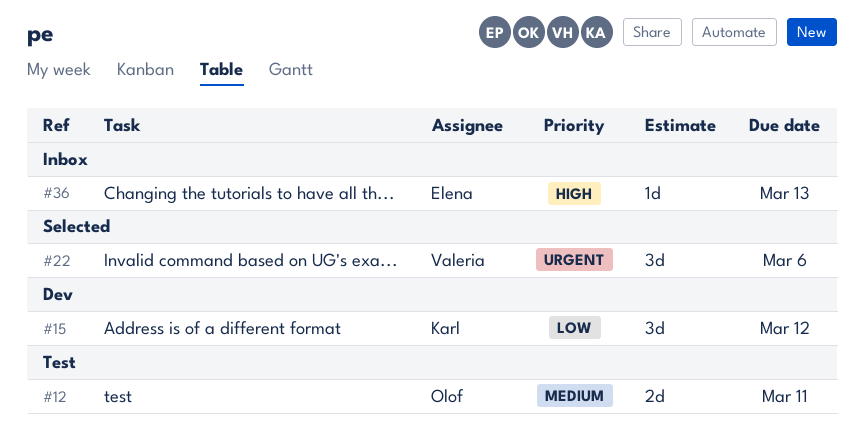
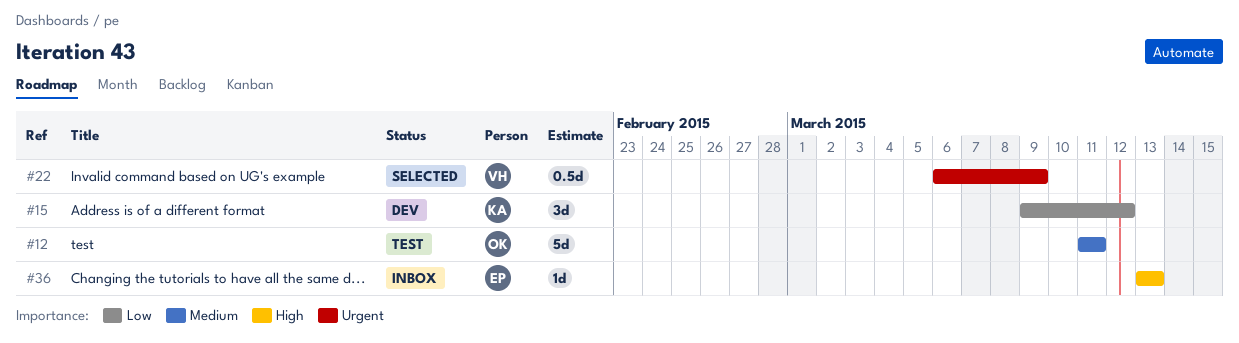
#12, estimate: 2d -> 5d
#22, estimate: 3d -> 0.5d
#22, due: Mar 6 -> Mar 9

